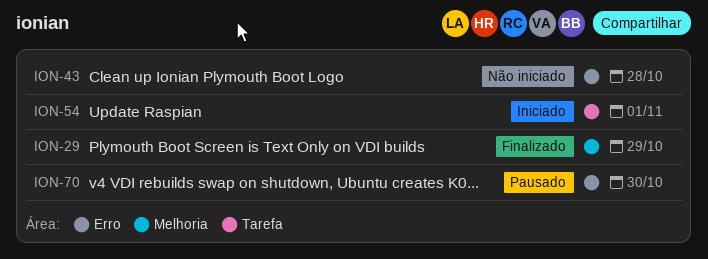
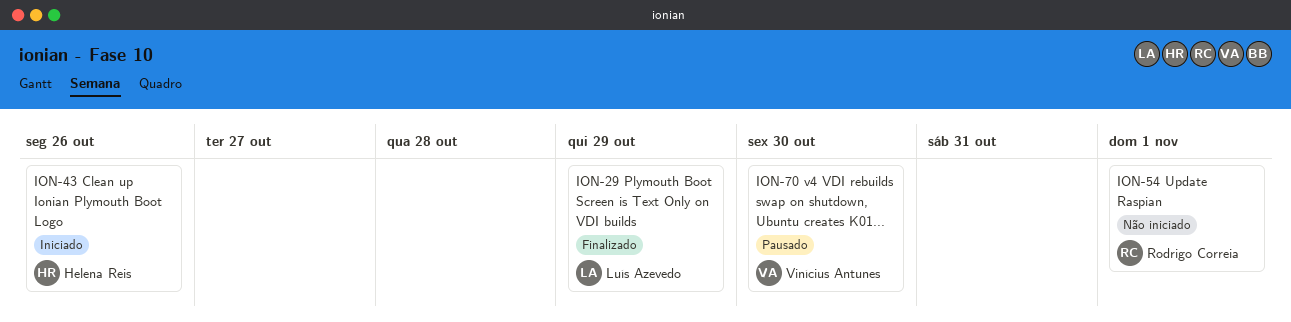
ION-43, status: Não iniciado -> Iniciado
ION-43, due: Oct 28 -> Oct 26
ION-54, status: Iniciado -> Não iniciado

